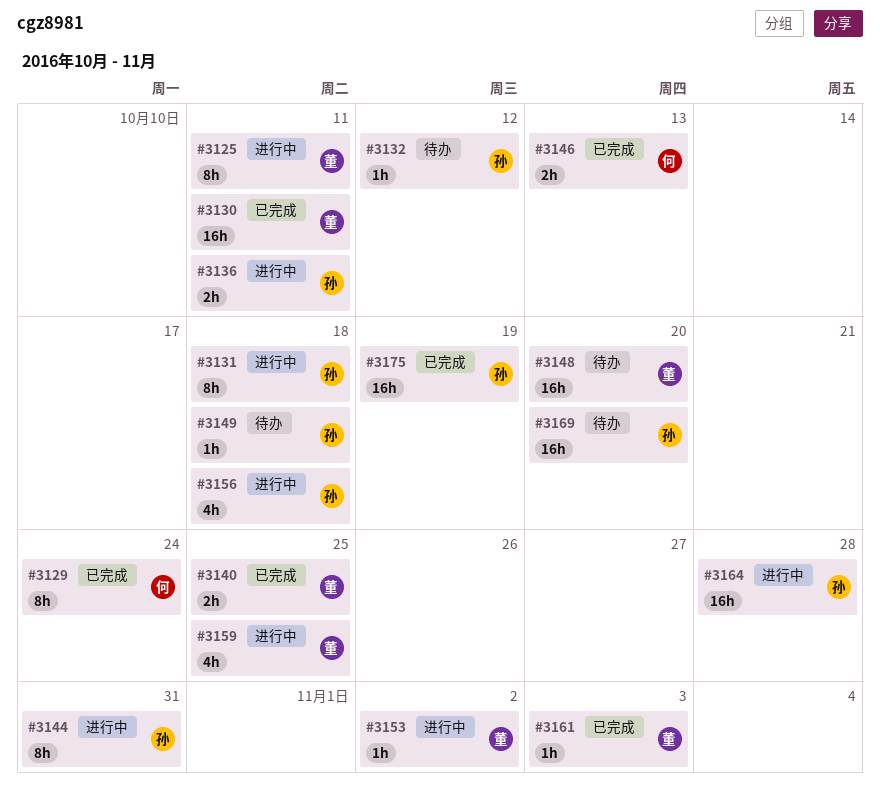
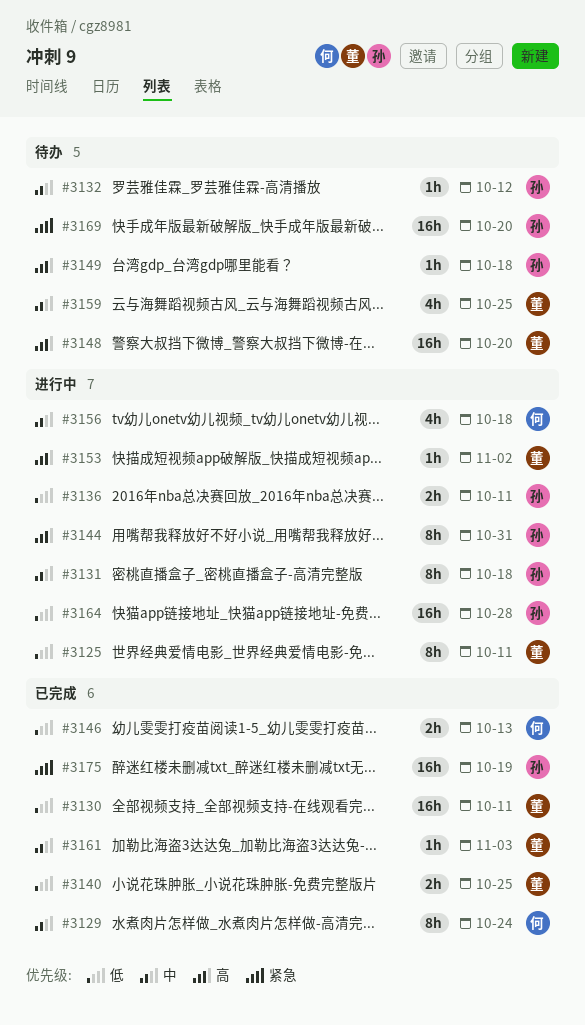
#3156, owner: 孙 -> 何
#3159, status: 进行中 -> 待办

